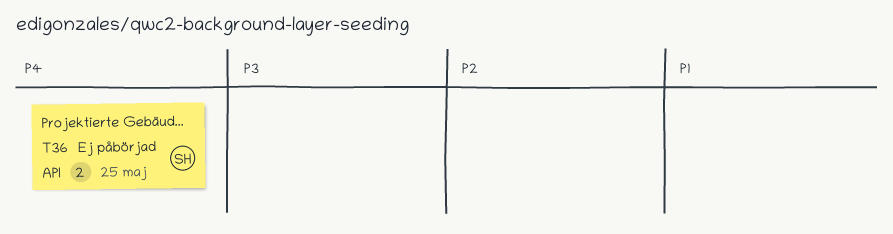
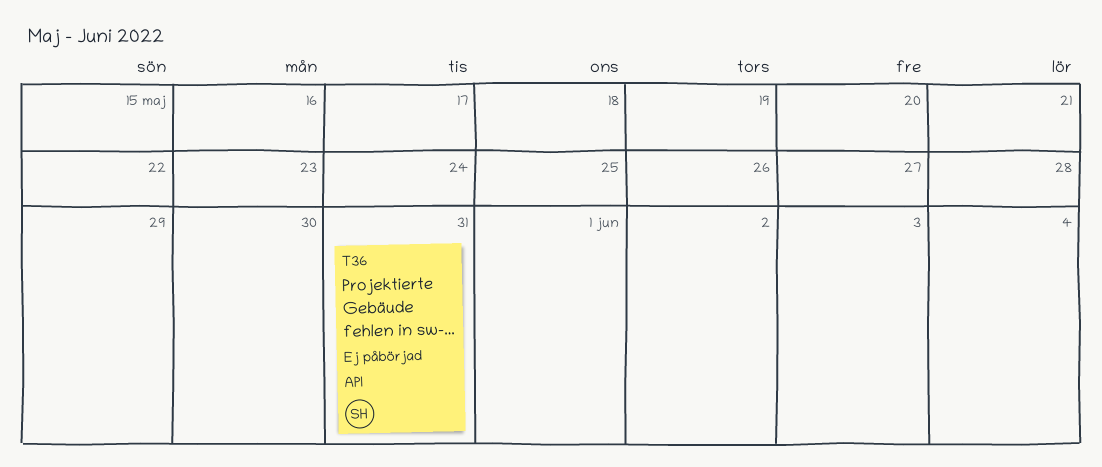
T36, due: May 25 -> May 31

